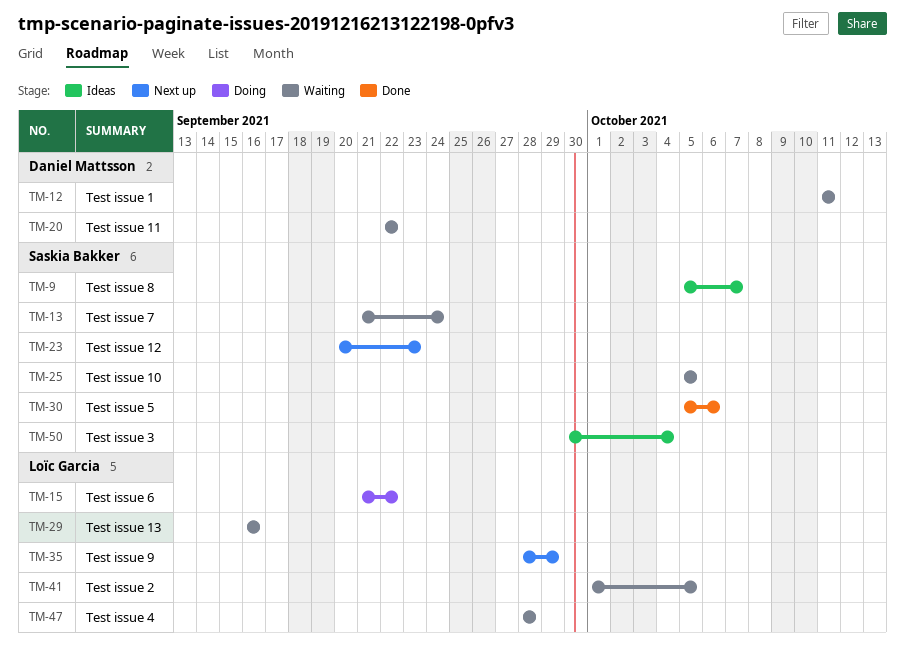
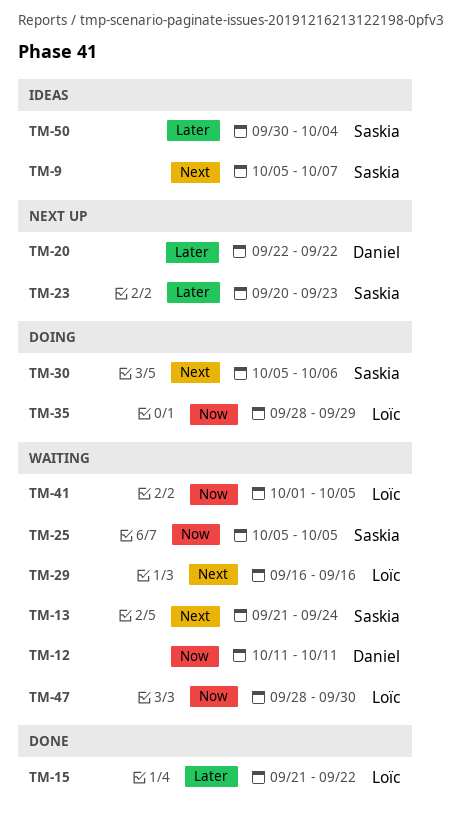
TM-15, status: Doing -> Done
TM-20, status: Waiting -> Next up
TM-30, status: Done -> Doing
TM-35, status: Next up -> Doing
TM-47, due: Sep 28 -> Sep 30

